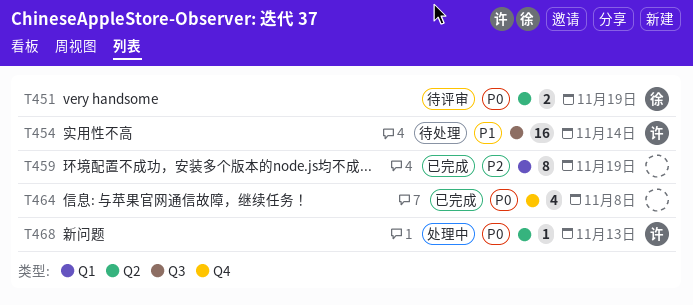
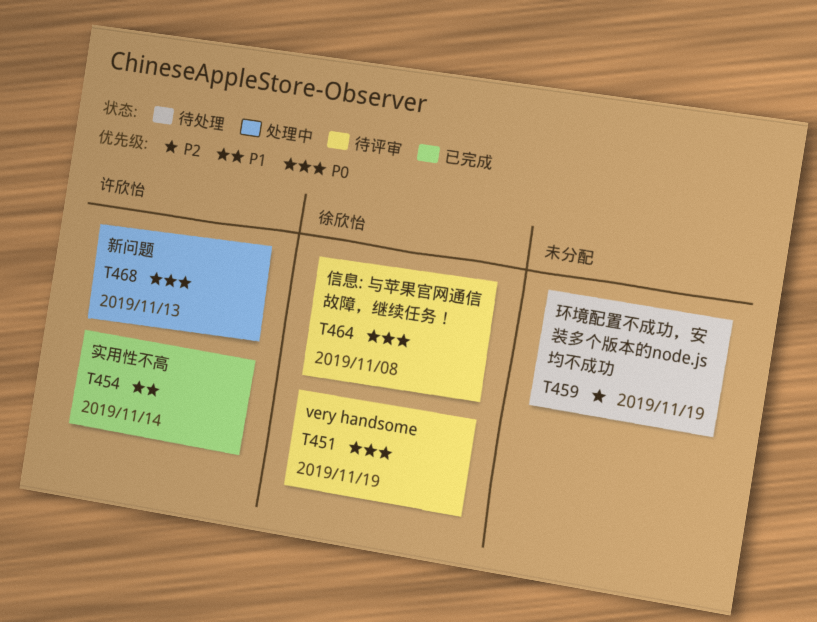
T454, status: 待处理 -> 已完成
T459, status: 已完成 -> 待处理
T464, status: 已完成 -> 待评审
T464, owner: none -> 徐欣怡

